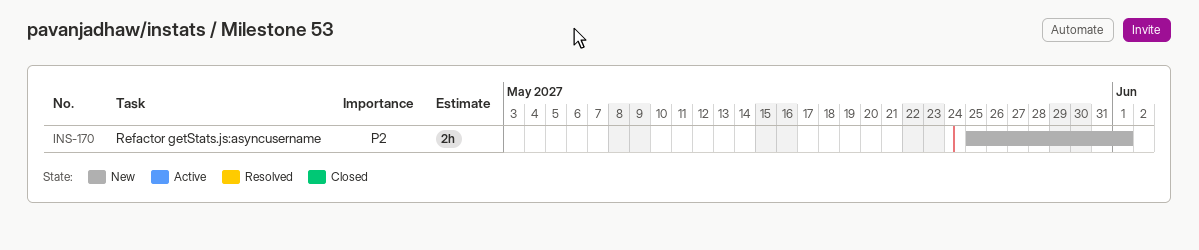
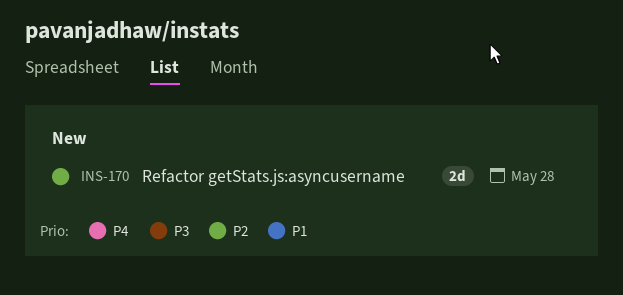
INS-170, estimate: 2h -> 2d
INS-170, due: Jun 1 -> May 28

